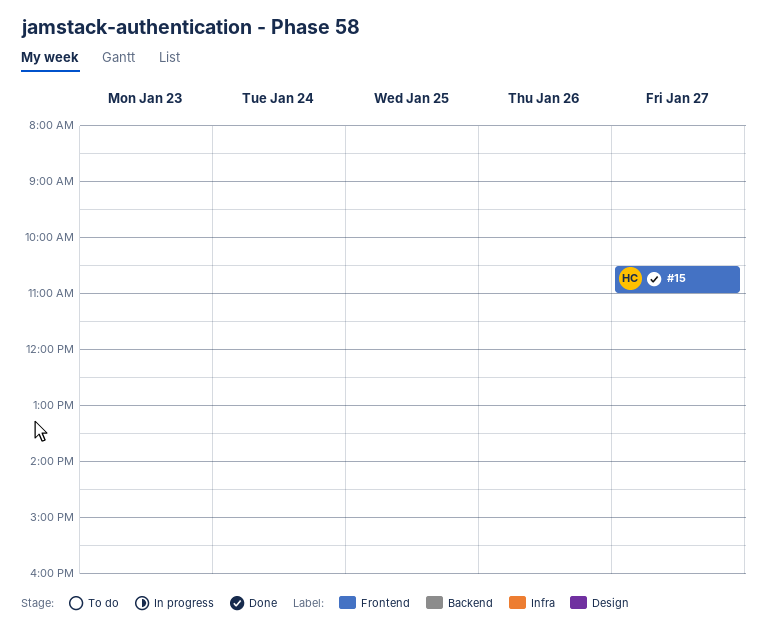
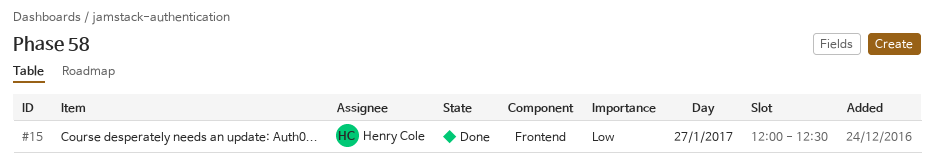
#15, begins: 10:30 -> 12:00
#15, ends: 11:00 -> 12:30

